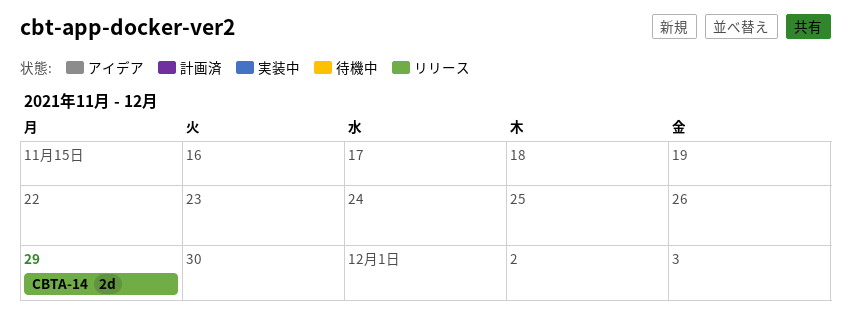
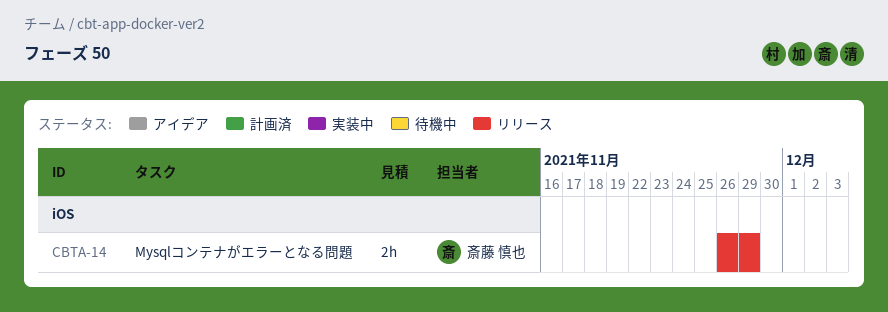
CBTA-14, estimate: 2d -> 2h
CBTA-14, start: Nov 29 -> Nov 26

